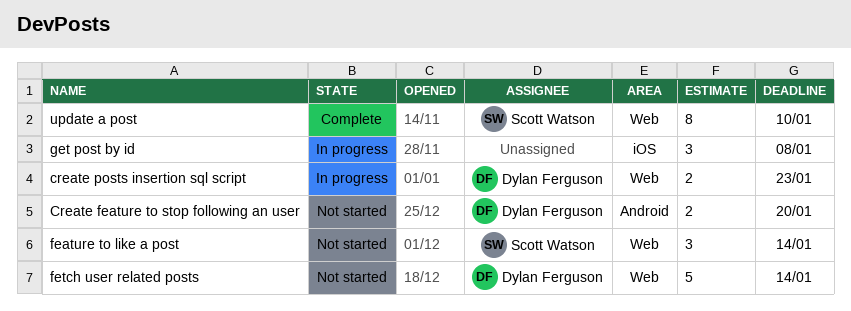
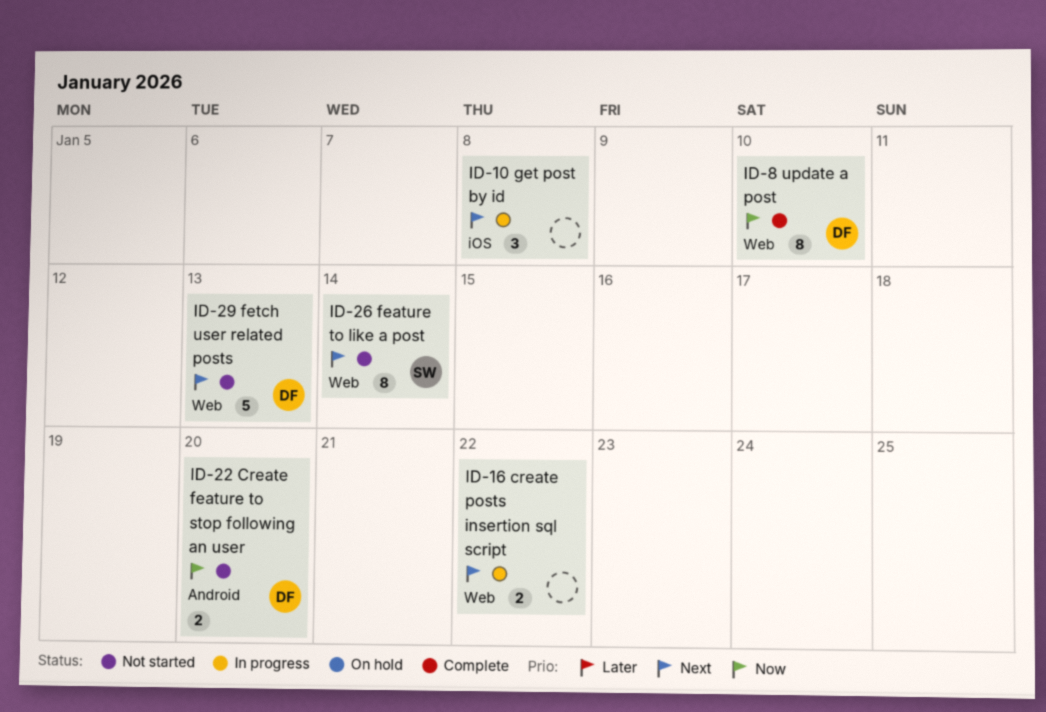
create posts insertion sql script, owner: Dylan Ferguson -> none
create posts insertion sql script, due: Jan 23 -> Jan 22
feature to like a post, estimate: 3 -> 8
fetch user related posts, due: Jan 14 -> Jan 13
update a post, owner: Scott Watson -> Dylan Ferguson

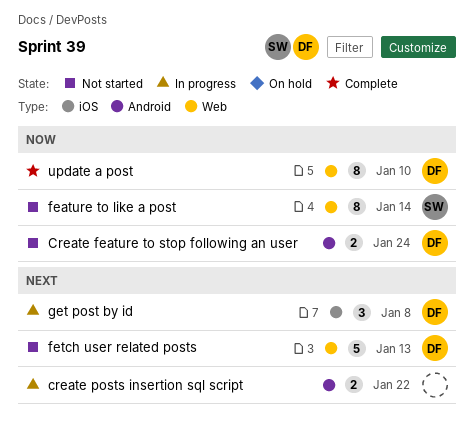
Create feature to stop following an user, due: Jan 20 -> Jan 24
create posts insertion sql script, label: Web -> Android
feature to like a post, priority: Next -> Now
get post by id, owner: none -> DF

